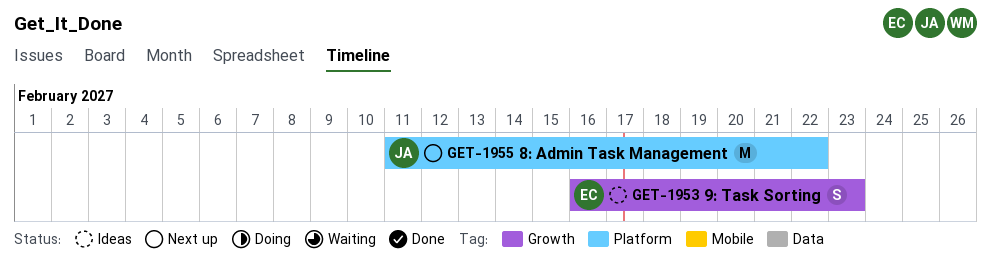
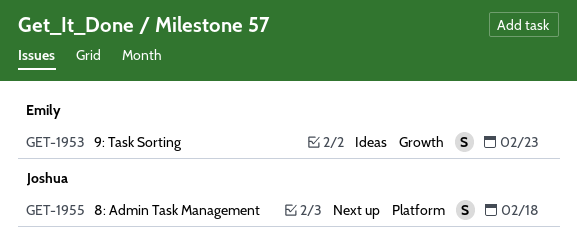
GET-1955, estimate: M -> S
GET-1955, due: Feb 22 -> Feb 18

